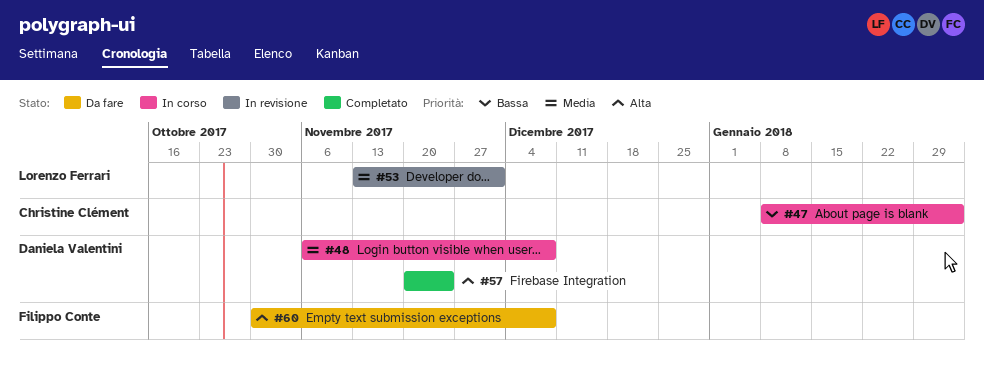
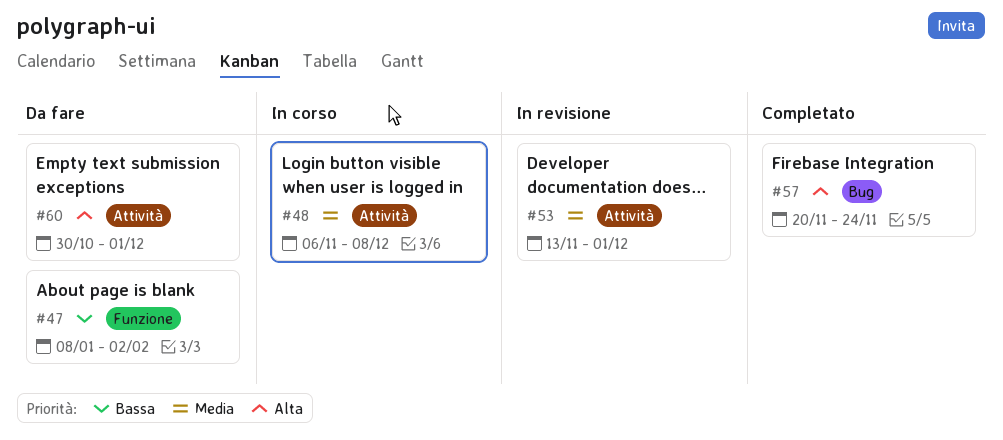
#47, status: In corso -> Da fare
#60, due: Dec 8 -> Dec 1

